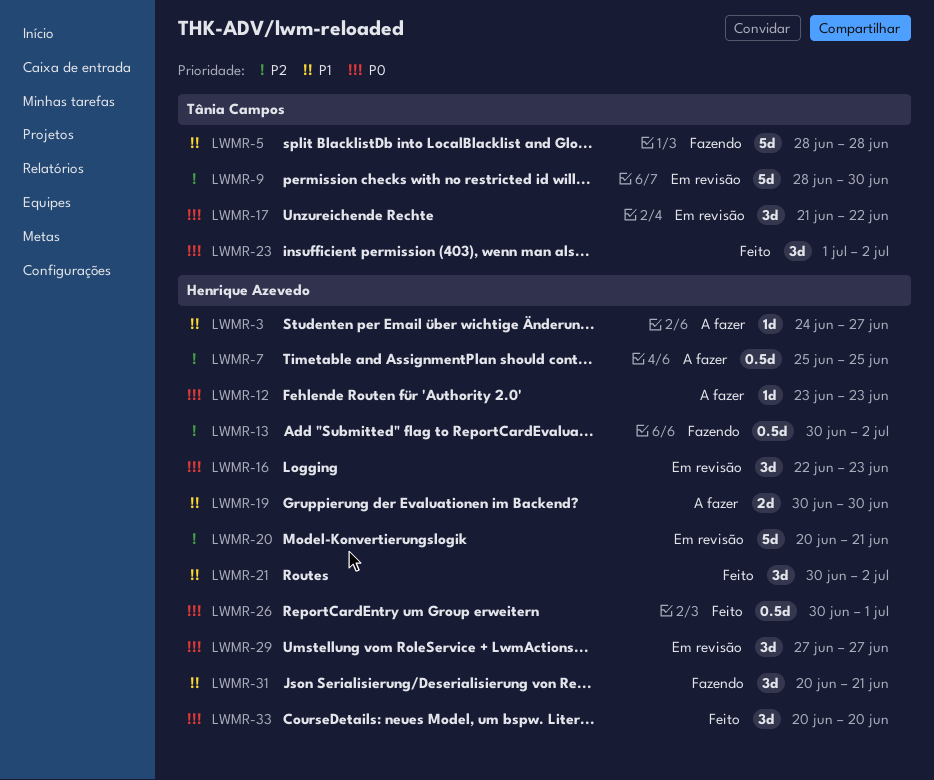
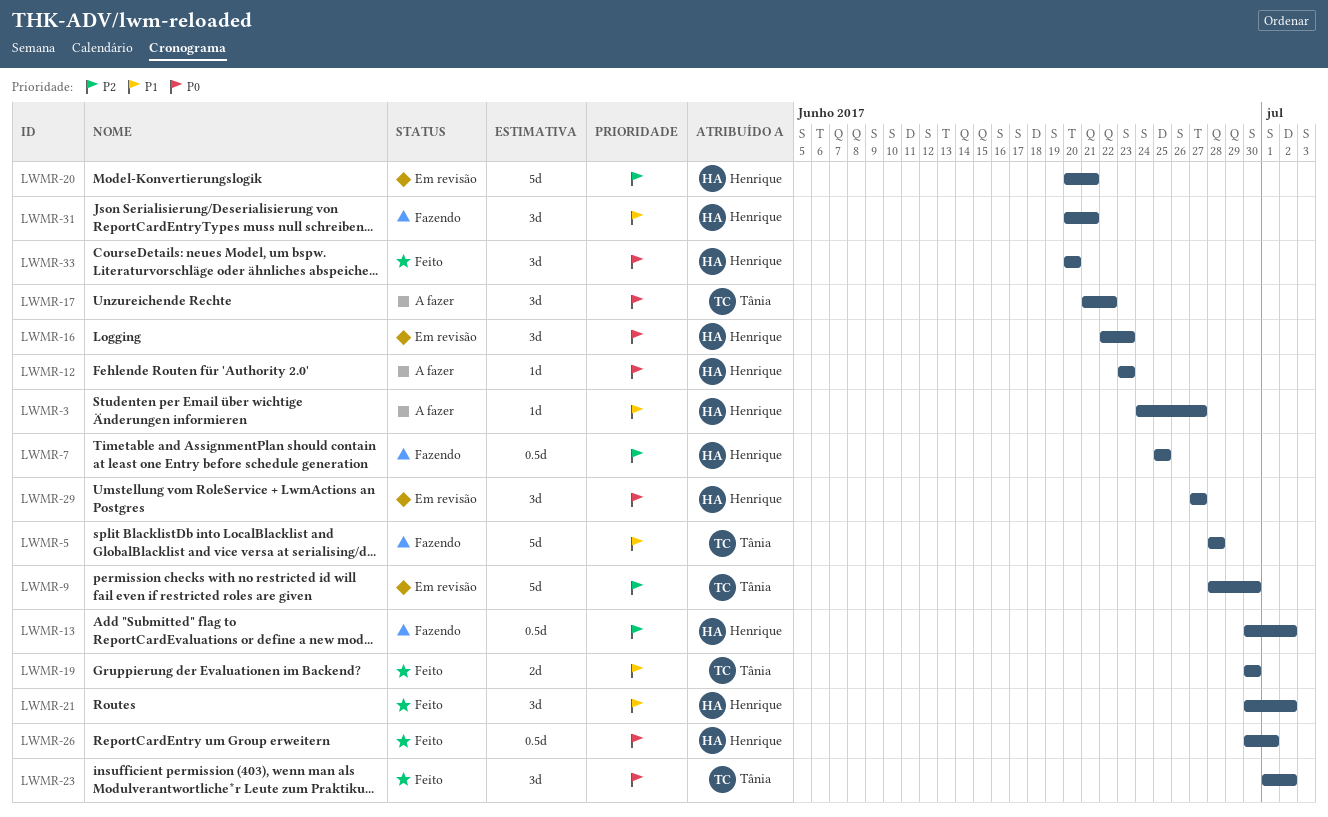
LWMR-7, status: A fazer -> Fazendo
LWMR-17, status: Em revisão -> A fazer
LWMR-19, status: A fazer -> Feito
LWMR-19, owner: Henrique Azevedo -> Tânia Campos

